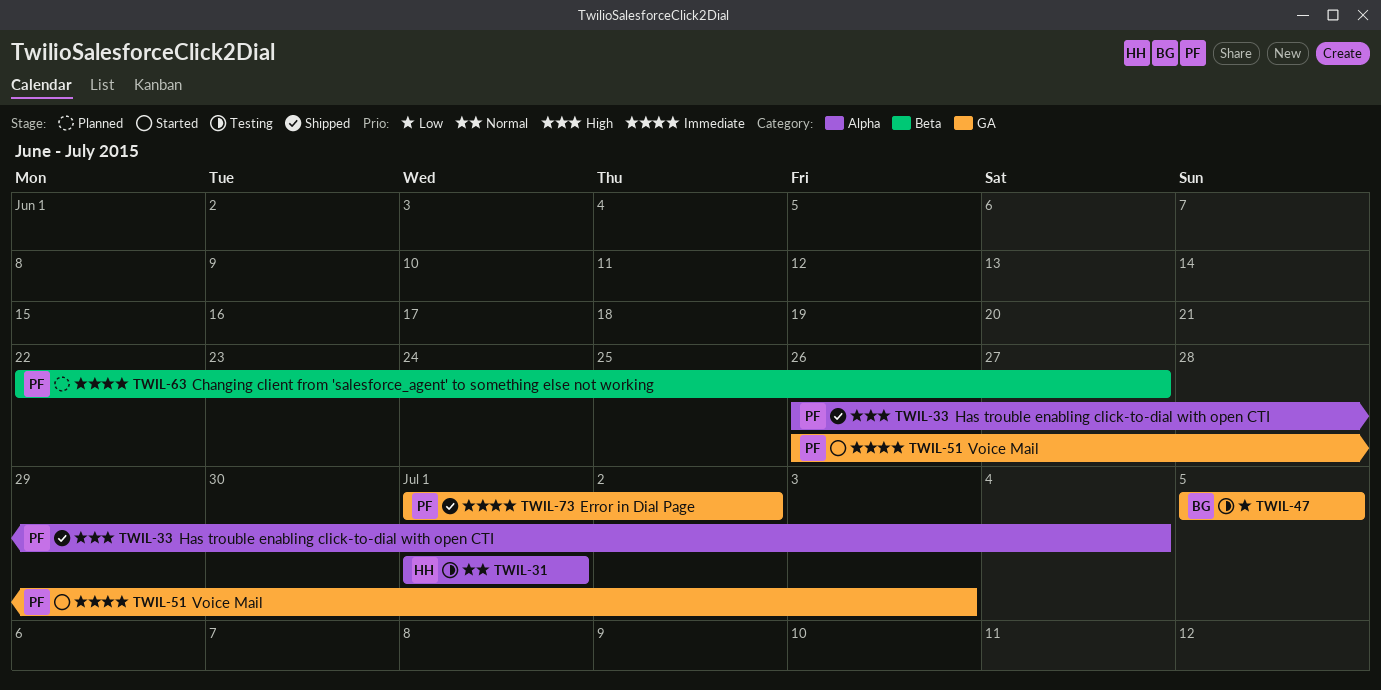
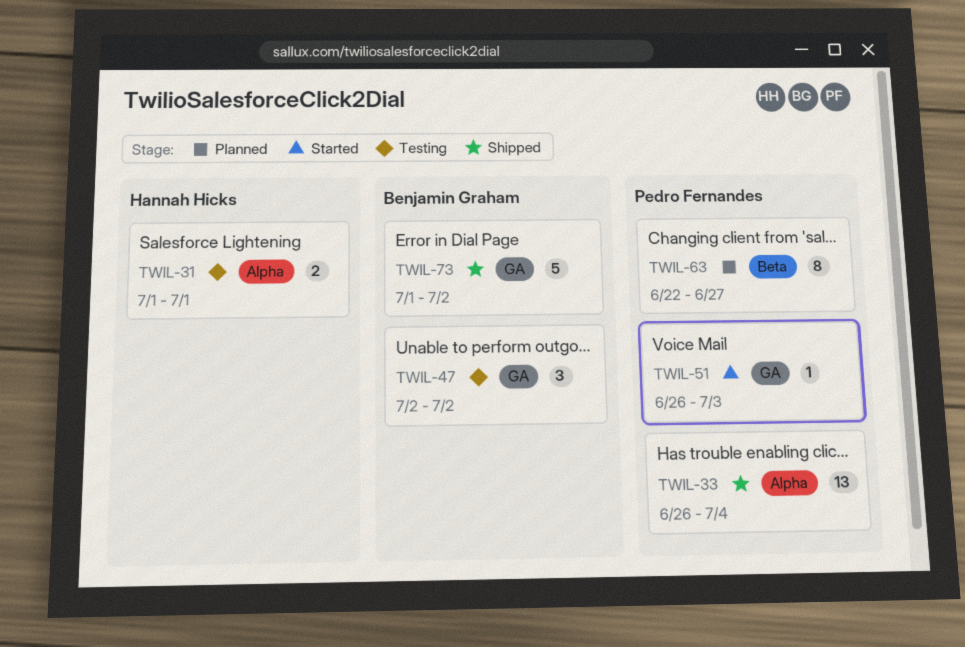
TWIL-47, start: Jul 5 -> Jul 2
TWIL-47, due: Jul 5 -> Jul 2
TWIL-73, owner: Pedro Fernandes -> Benjamin Graham

